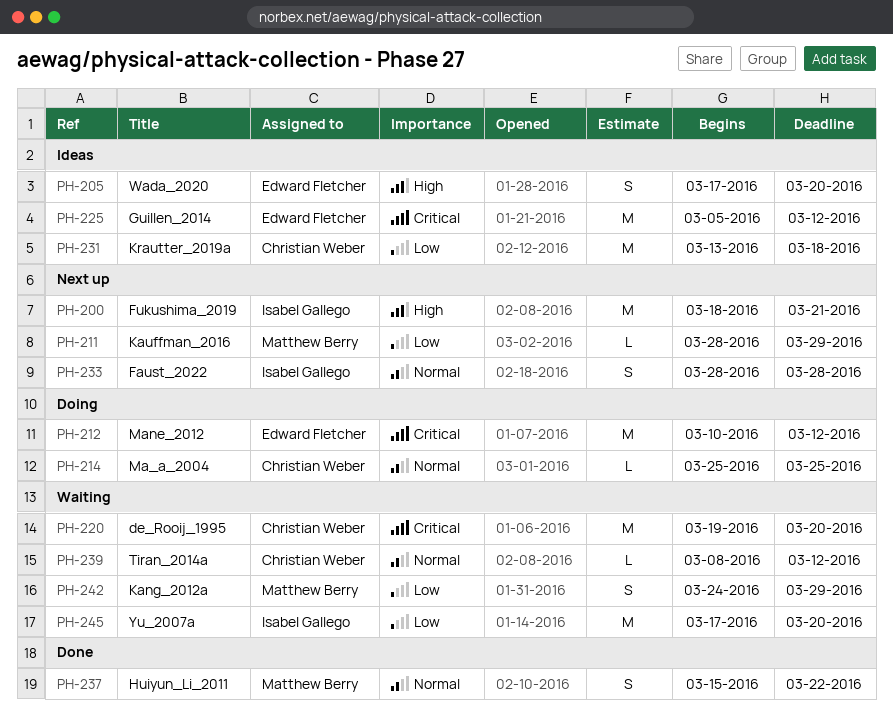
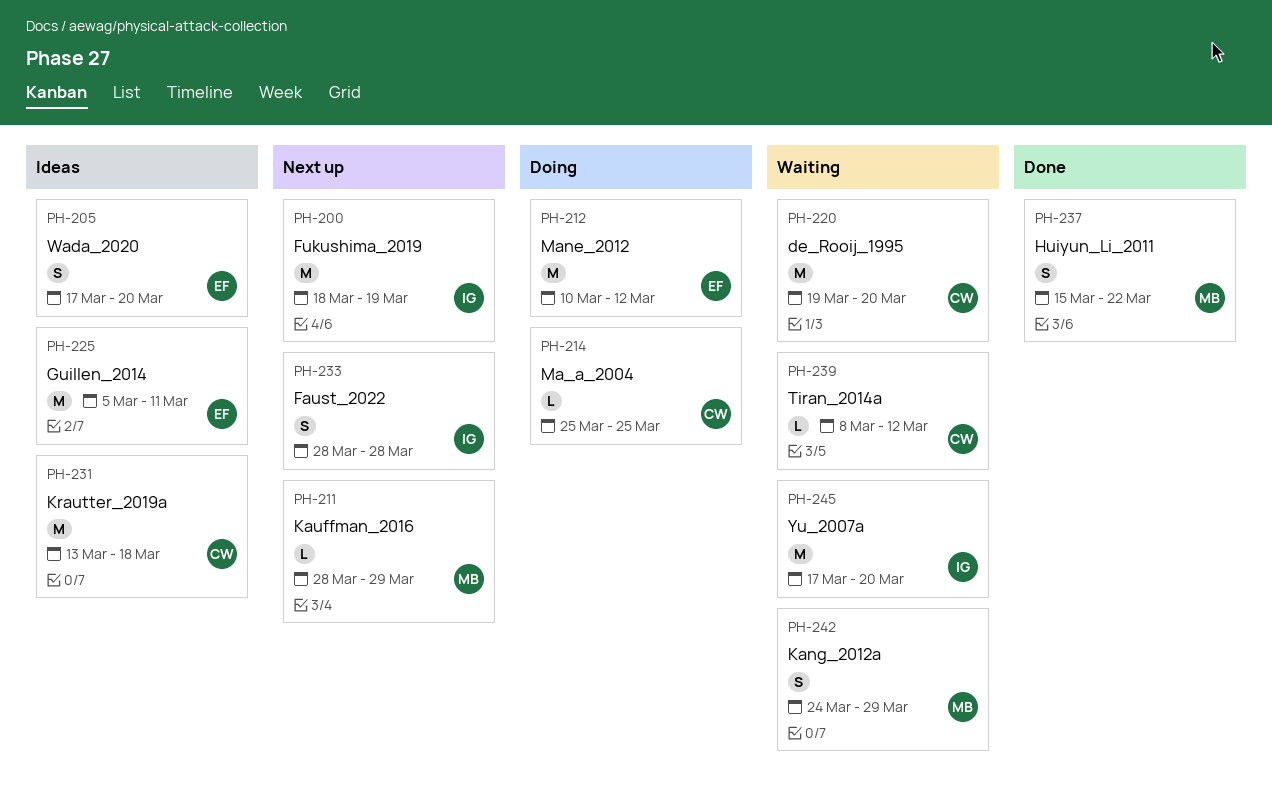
PH-200, due: Mar 21 -> Mar 19
PH-225, due: Mar 12 -> Mar 11

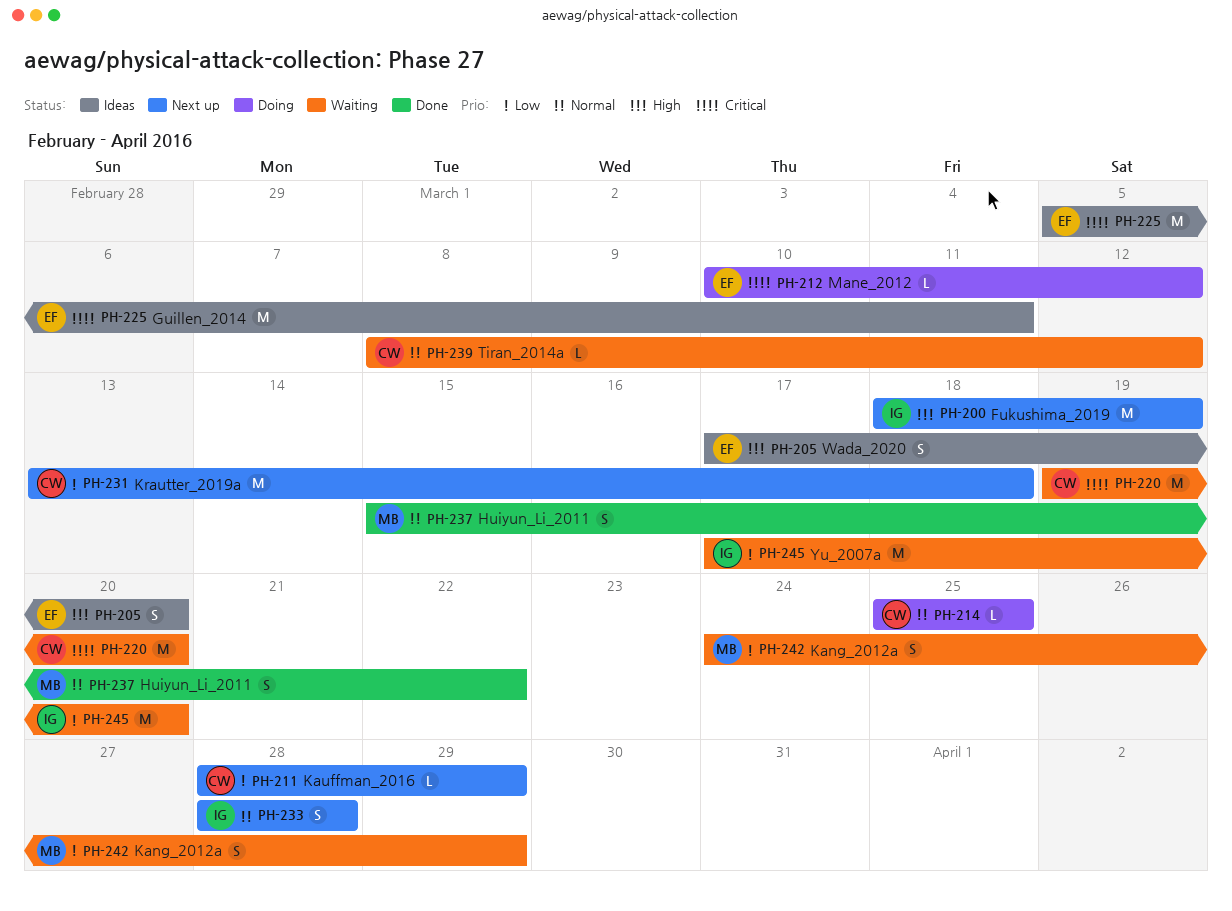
PH-211, owner: MB -> CW
PH-212, estimate: M -> L
PH-231, status: Ideas -> Next up

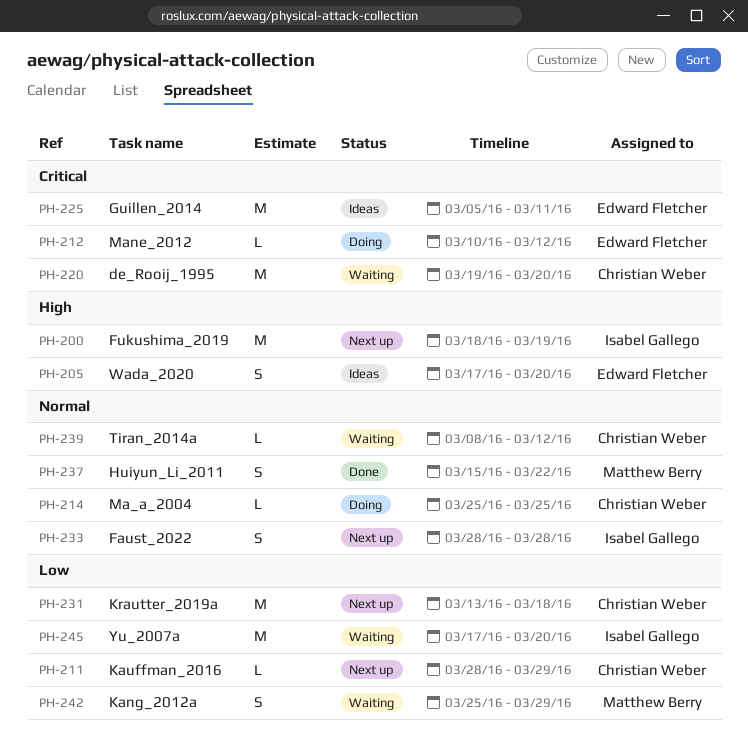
PH-242, start: Mar 24 -> Mar 25

